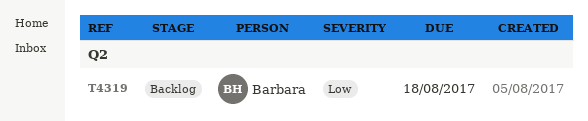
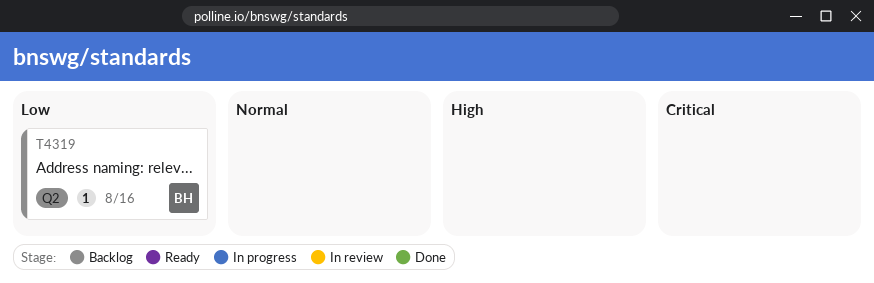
T4319, due: Aug 18 -> Aug 16

